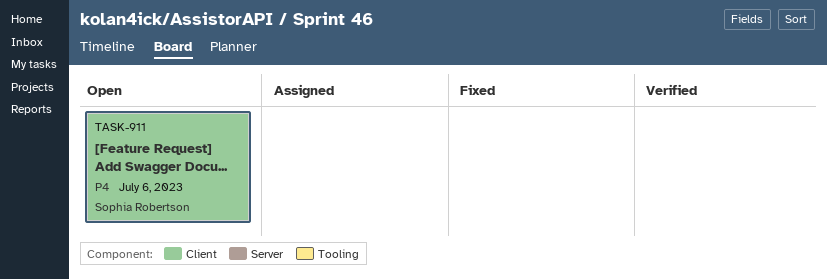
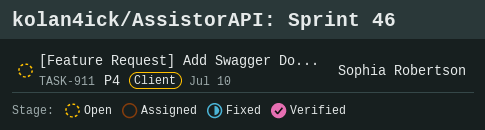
TASK-911, due: Jul 6 -> Jul 10

